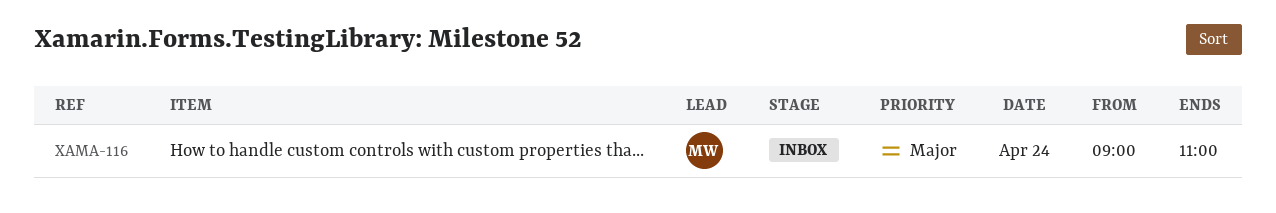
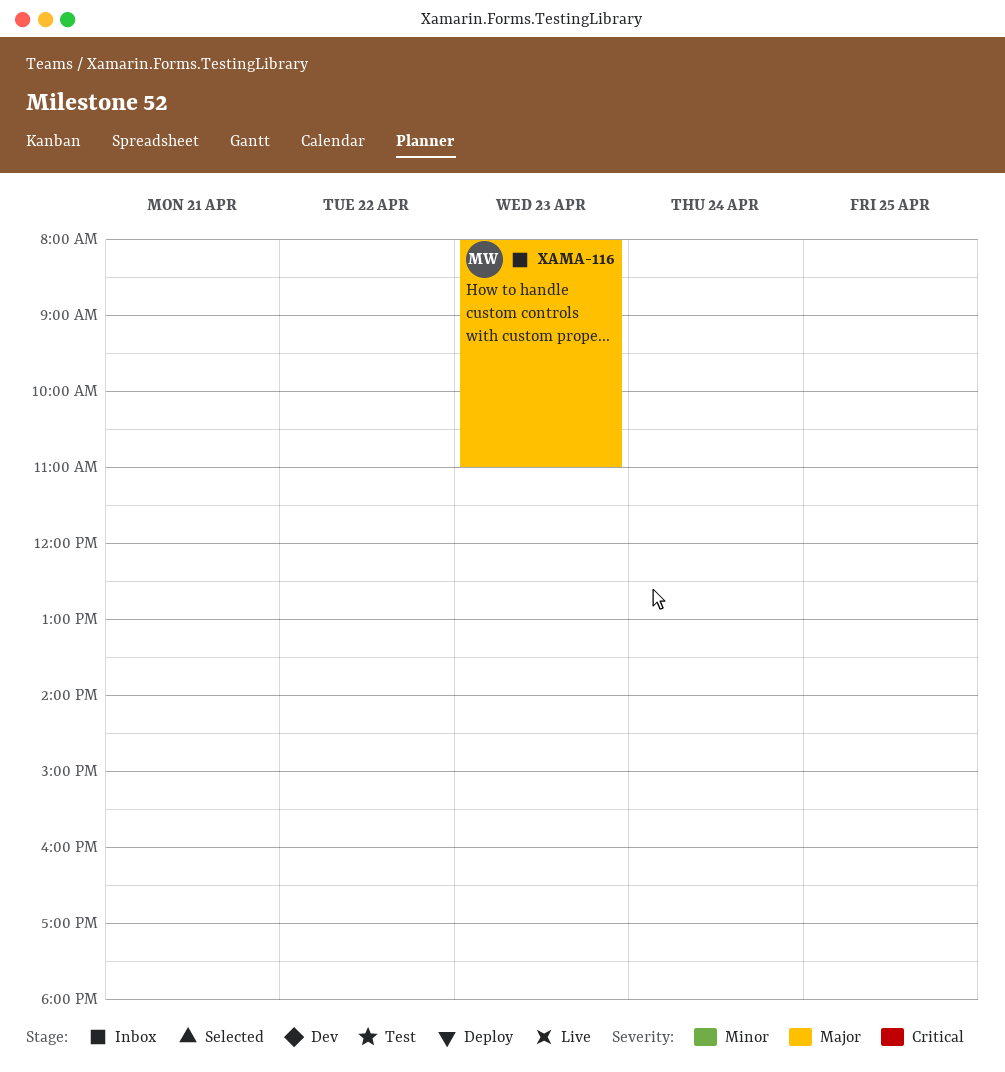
XAMA-116, day: Apr 24 -> Apr 23
XAMA-116, begins: 09:00 -> 08:00

